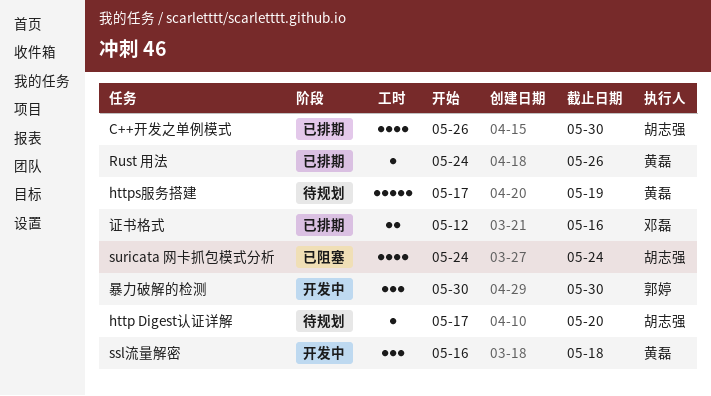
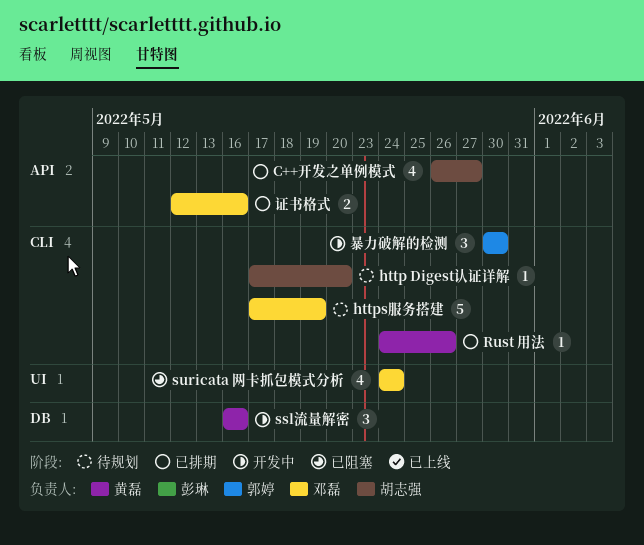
C++开发之单例模式, due: May 30 -> May 27
https服务搭建, owner: 黄磊 -> 邓磊
ssl流量解密, due: May 18 -> May 16
suricata 网卡抓包模式分析, owner: 胡志强 -> 邓磊

